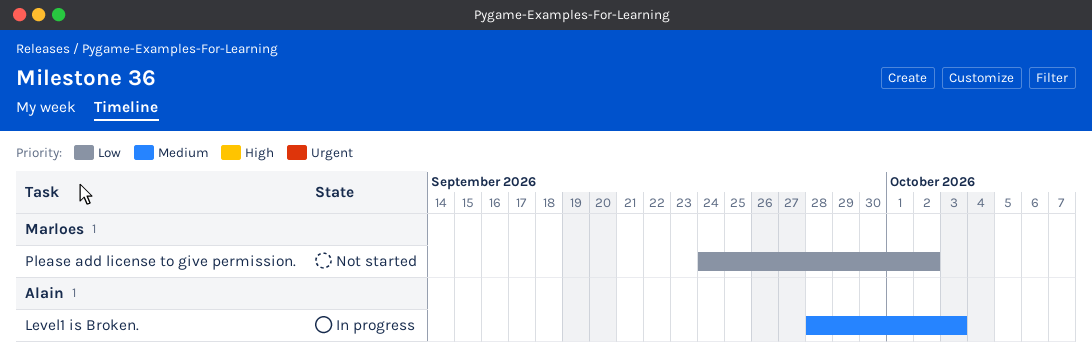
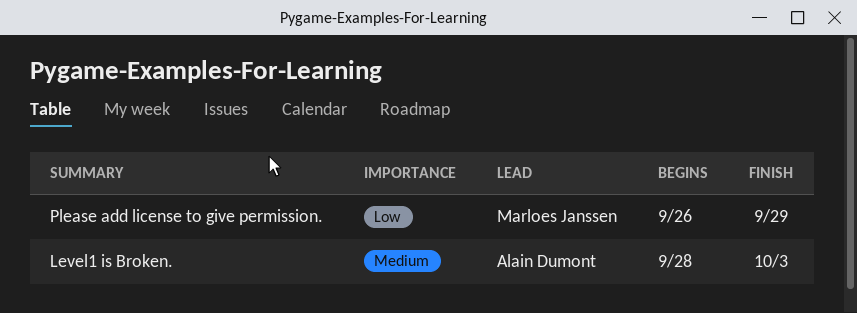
Please add license to give permission., start: Sep 24 -> Sep 26
Please add license to give permission., due: Oct 2 -> Sep 29

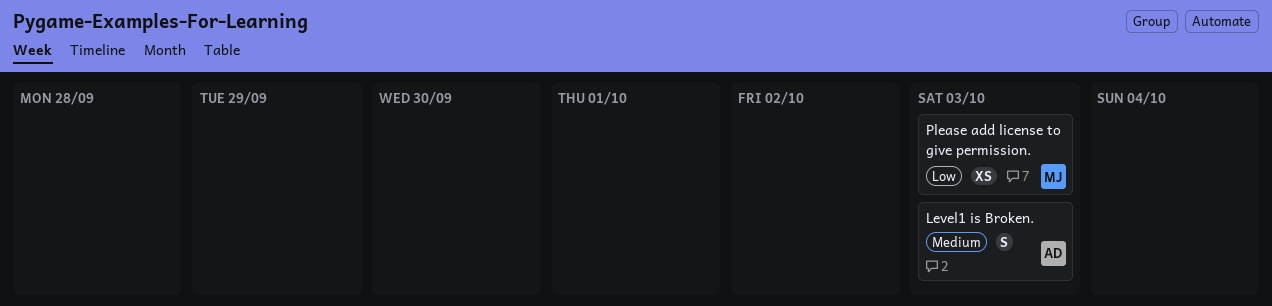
Please add license to give permission., due: Sep 29 -> Oct 3

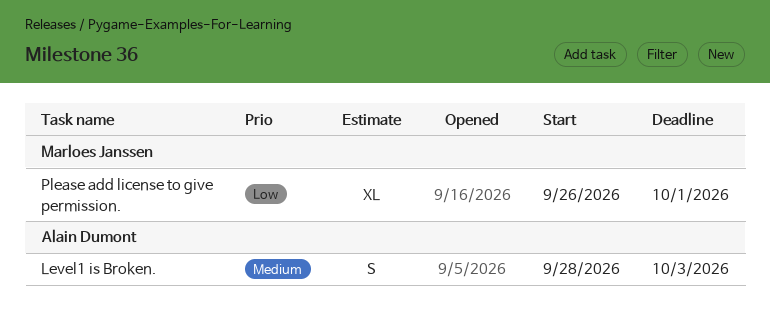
Please add license to give permission., estimate: XS -> XL
Please add license to give permission., due: Oct 3 -> Oct 1

